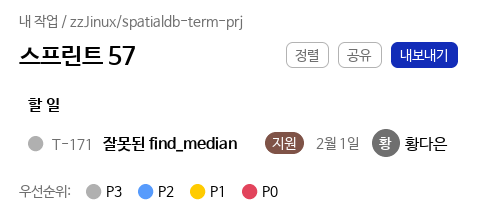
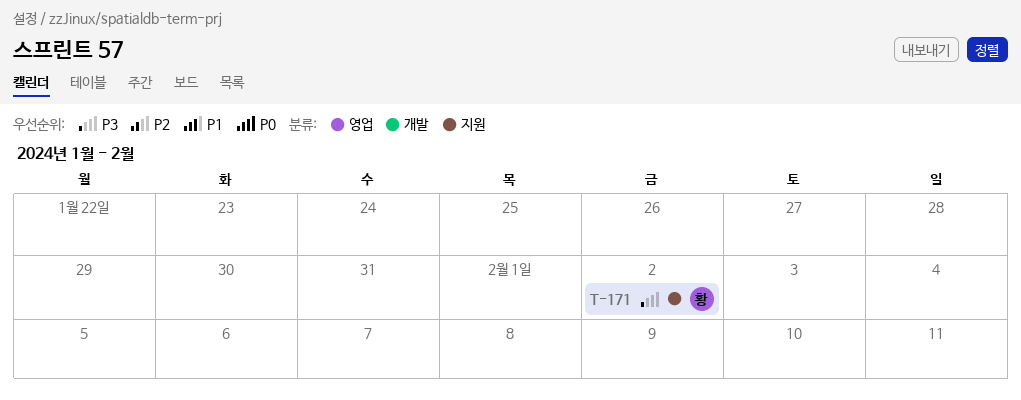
T-171, due: Feb 1 -> Feb 2

